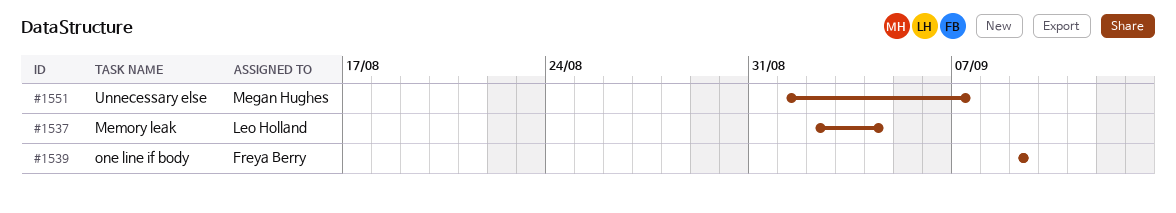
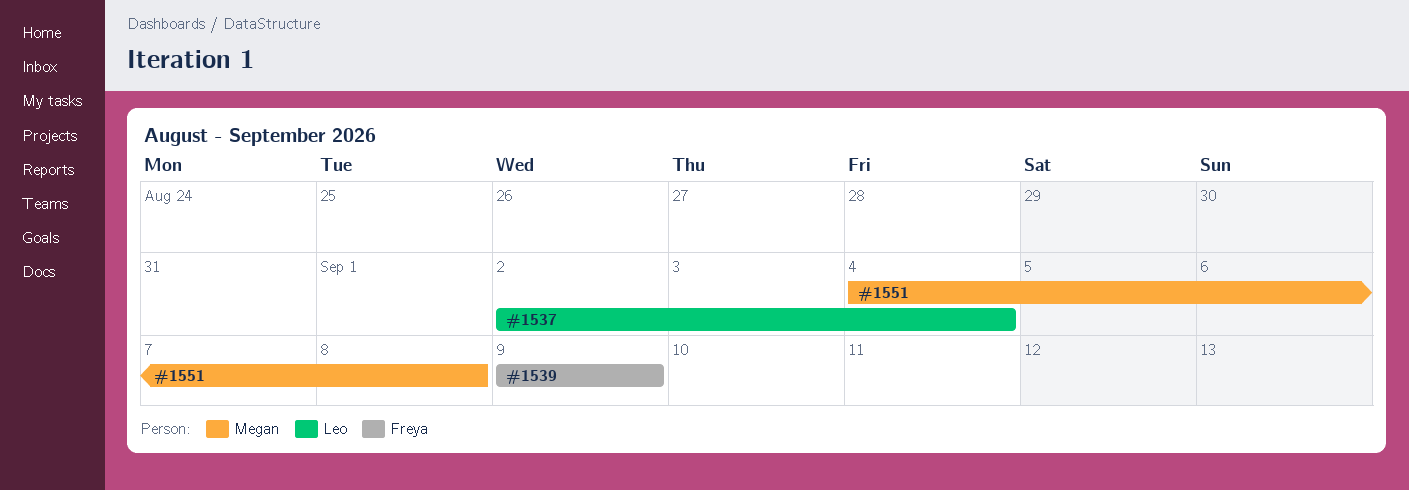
#1551, start: Sep 1 -> Sep 4
#1551, due: Sep 7 -> Sep 8

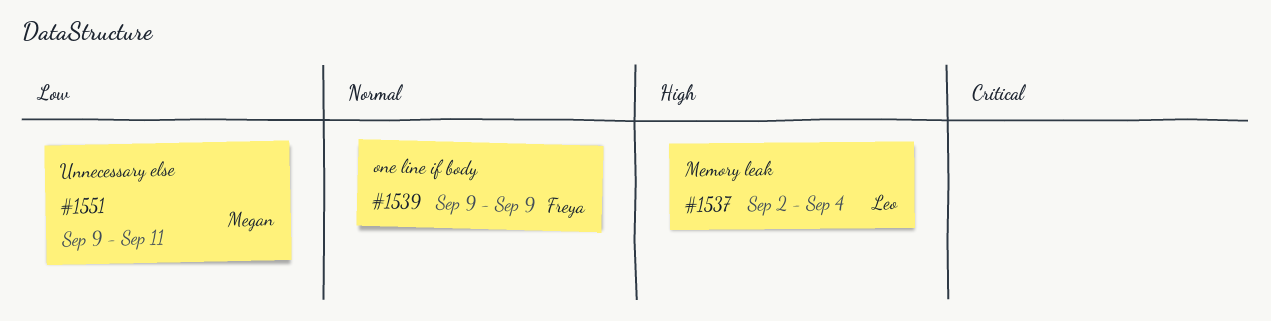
#1551, start: Sep 4 -> Sep 9
#1551, due: Sep 8 -> Sep 11

